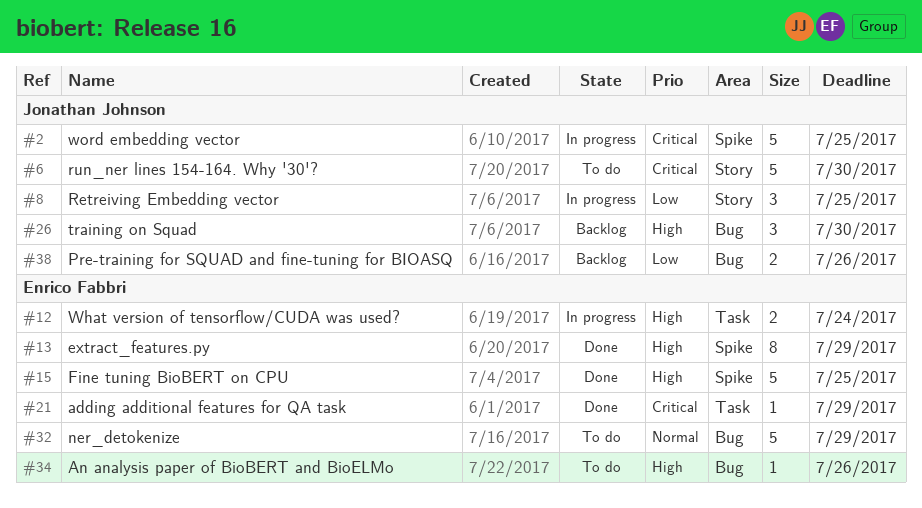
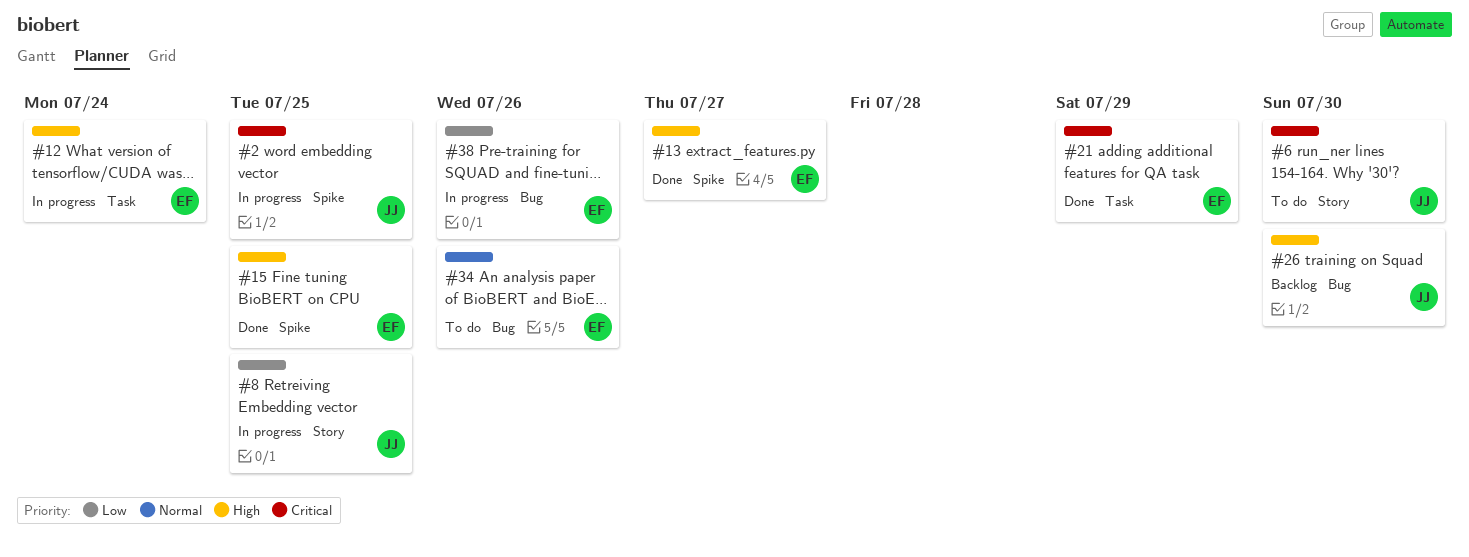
#13, due: Jul 29 -> Jul 27
#32: present -> none
#34, priority: High -> Normal
#38, status: Backlog -> In progress
#38, owner: Jonathan Johnson -> Enrico Fabbri

